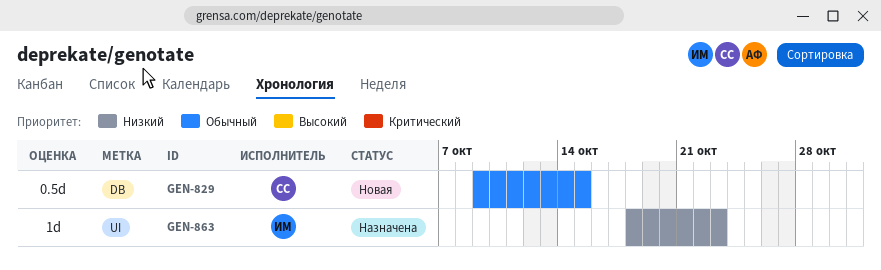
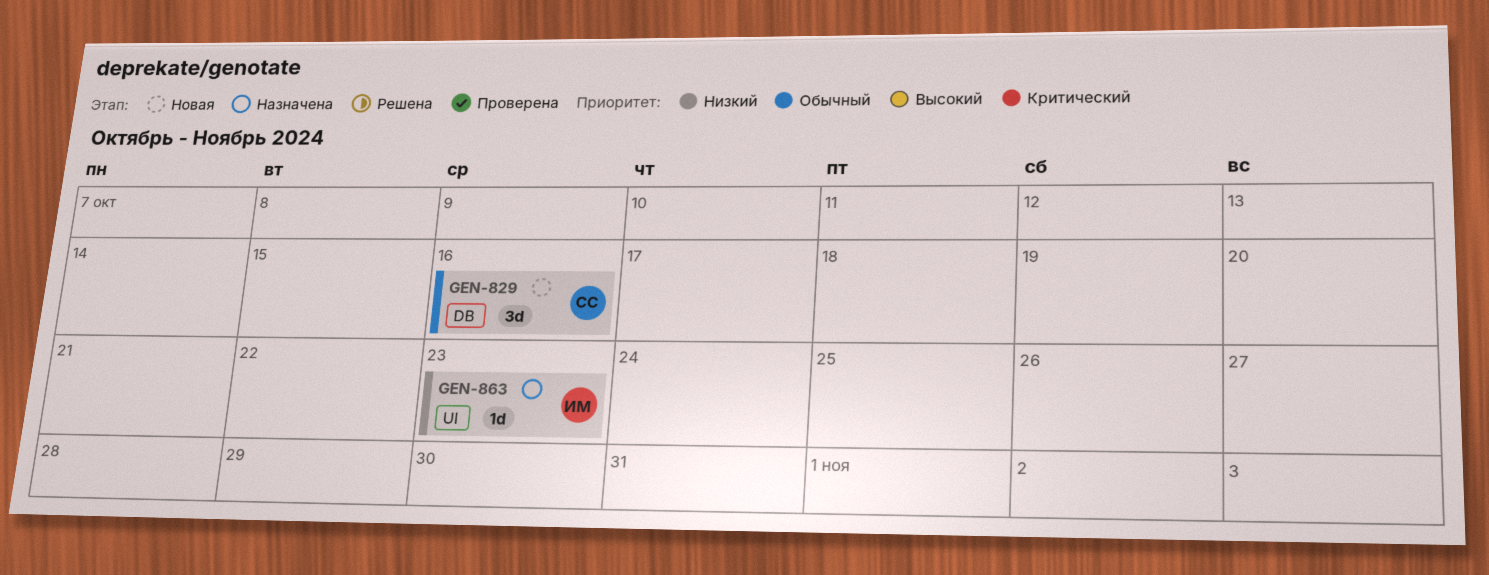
GEN-829, estimate: 0.5d -> 3d
GEN-829, due: Oct 15 -> Oct 16

